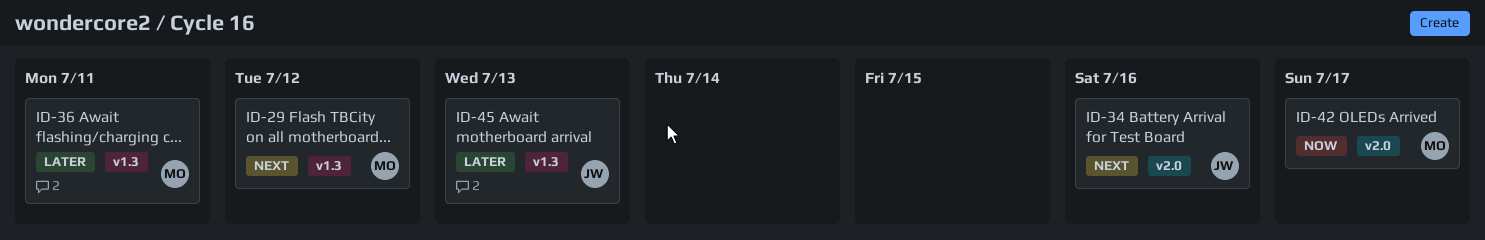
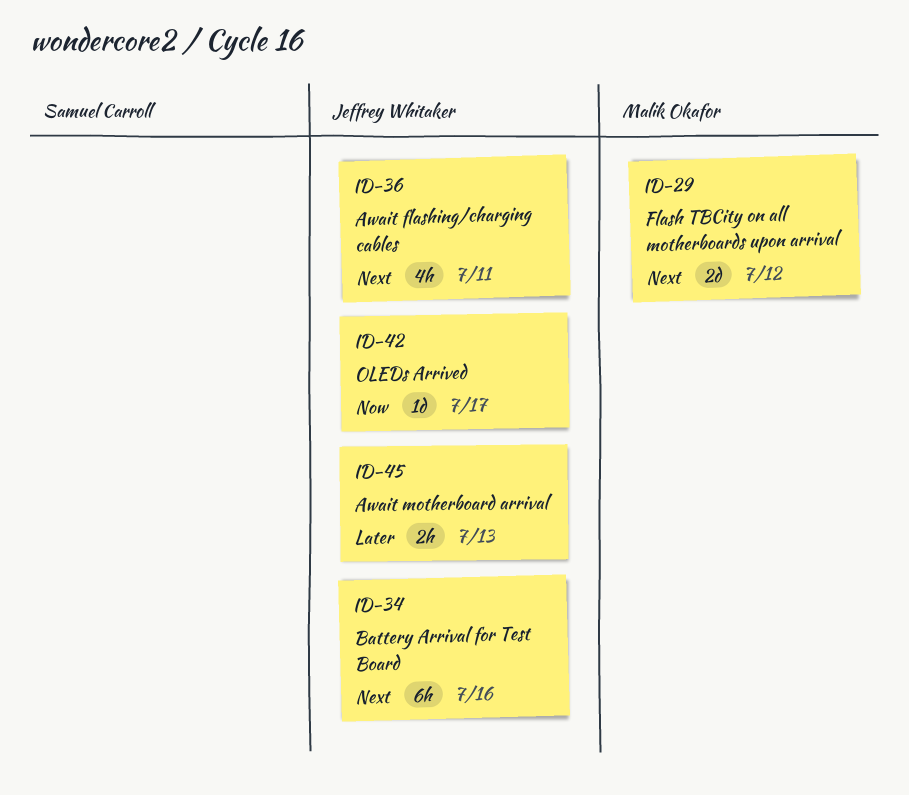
ID-36, owner: Malik Okafor -> Jeffrey Whitaker
ID-36, priority: Later -> Next
ID-42, owner: Malik Okafor -> Jeffrey Whitaker

